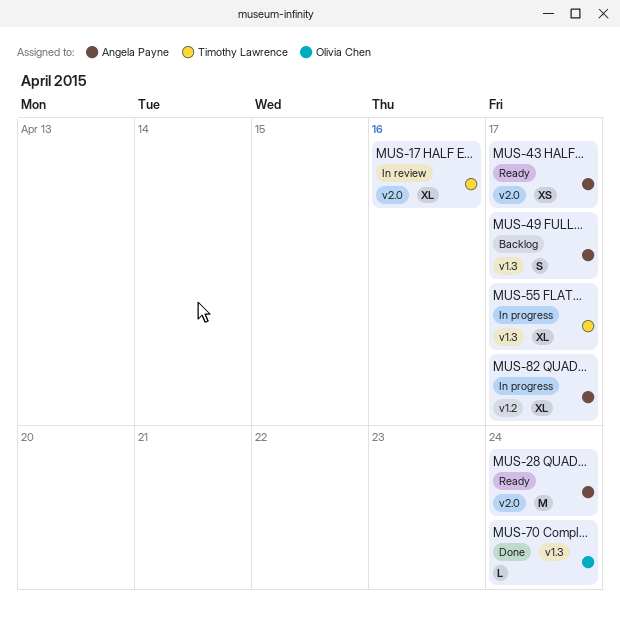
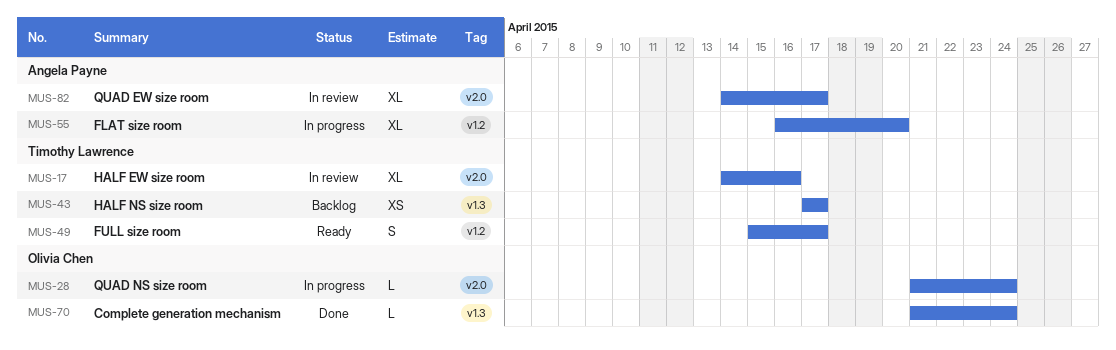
MUS-28, status: Ready -> In progress
MUS-28, owner: Angela Payne -> Olivia Chen
MUS-28, estimate: M -> L
MUS-43, status: Ready -> Backlog
MUS-43, owner: Angela Payne -> Timothy Lawrence
MUS-43, label: v2.0 -> v1.3
MUS-49, status: Backlog -> Ready
MUS-49, owner: Angela Payne -> Timothy Lawrence
MUS-49, label: v1.3 -> v1.2
MUS-55, owner: Timothy Lawrence -> Angela Payne
MUS-55, label: v1.3 -> v1.2
MUS-55, due: Apr 17 -> Apr 20
MUS-82, status: In progress -> In review
MUS-82, label: v1.2 -> v2.0

